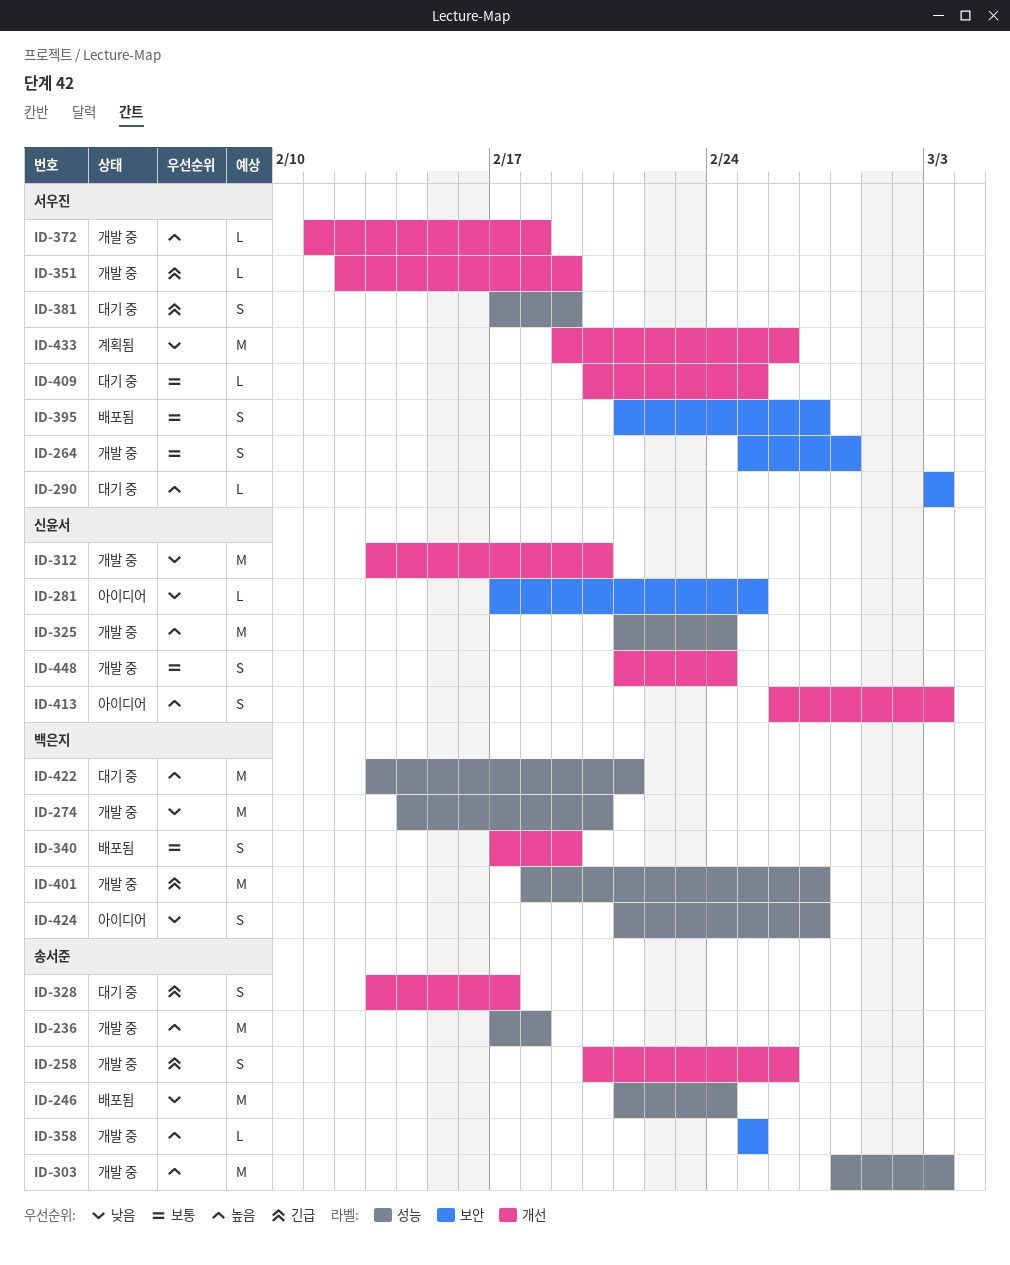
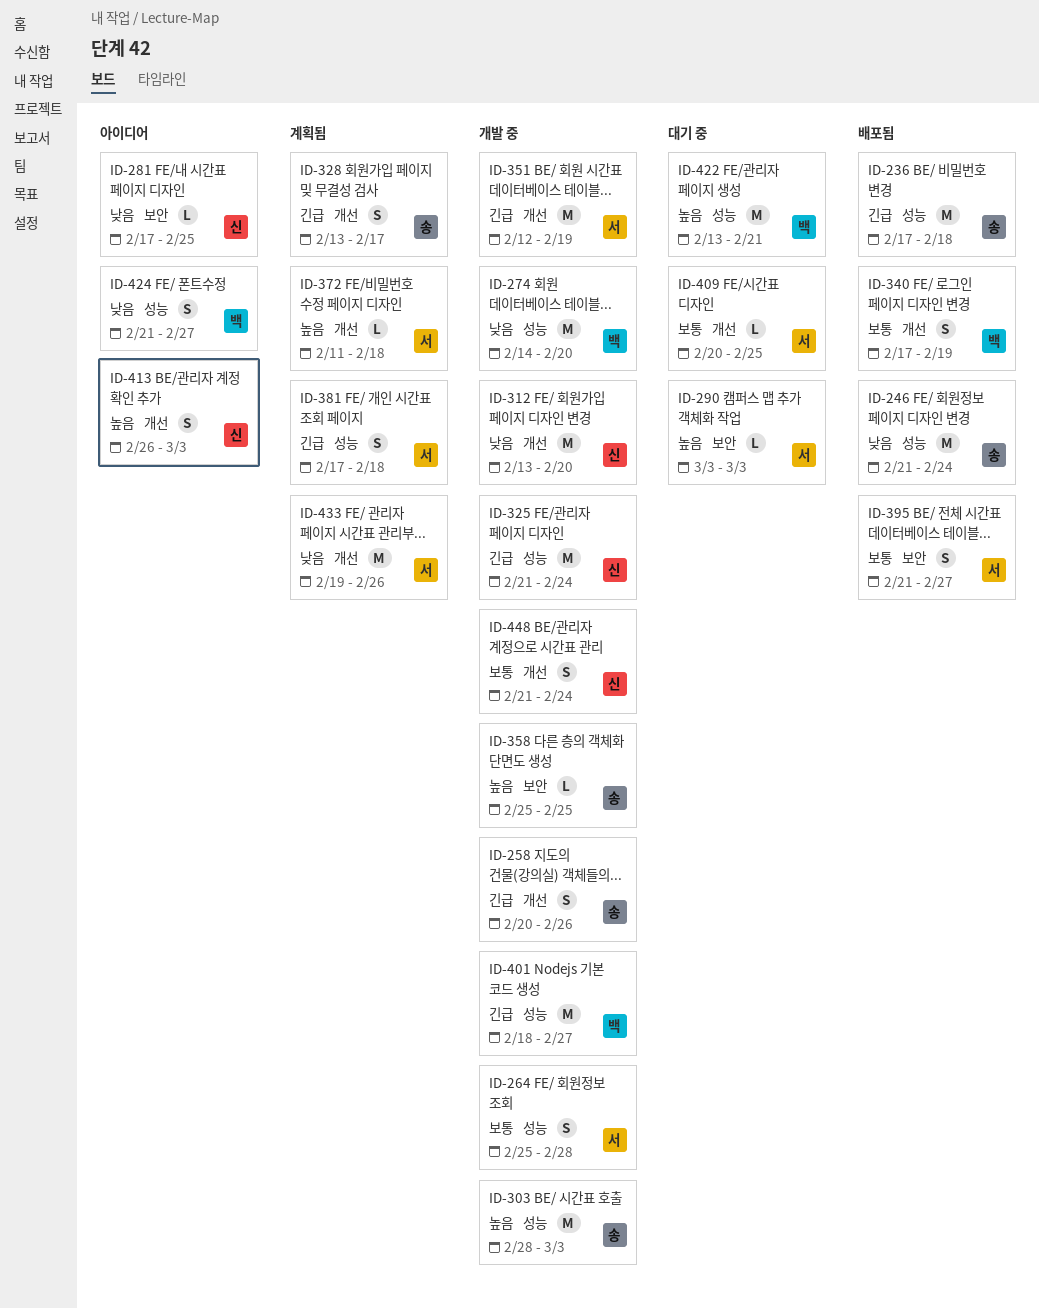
ID-236, status: 개발 중 -> 배포됨
ID-236, priority: 높음 -> 긴급
ID-264, label: 보안 -> 성능
ID-325, priority: 높음 -> 긴급
ID-328, status: 대기 중 -> 계획됨
ID-351, estimate: L -> M
ID-372, status: 개발 중 -> 계획됨
ID-381, status: 대기 중 -> 계획됨
ID-381, due: Feb 19 -> Feb 18

